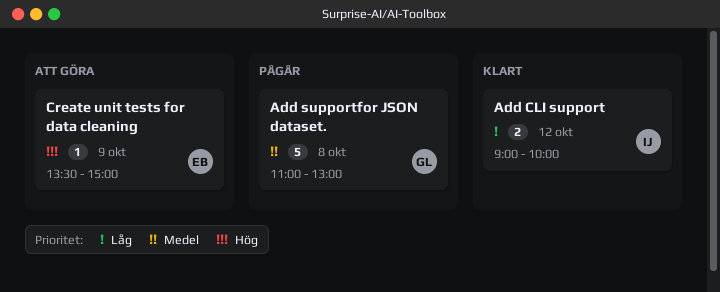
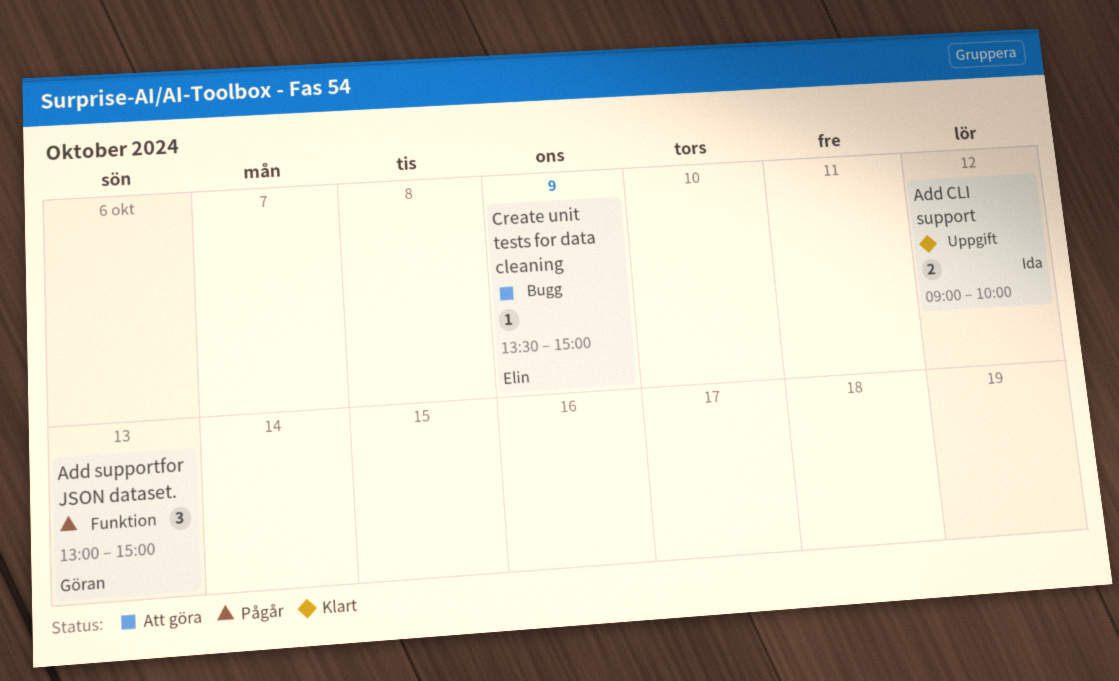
Add supportfor JSON dataset., estimate: 5 -> 3
Add supportfor JSON dataset., day: Oct 8 -> Oct 13
Add supportfor JSON dataset., begins: 11:00 -> 13:00
Add supportfor JSON dataset., ends: 13:00 -> 15:00

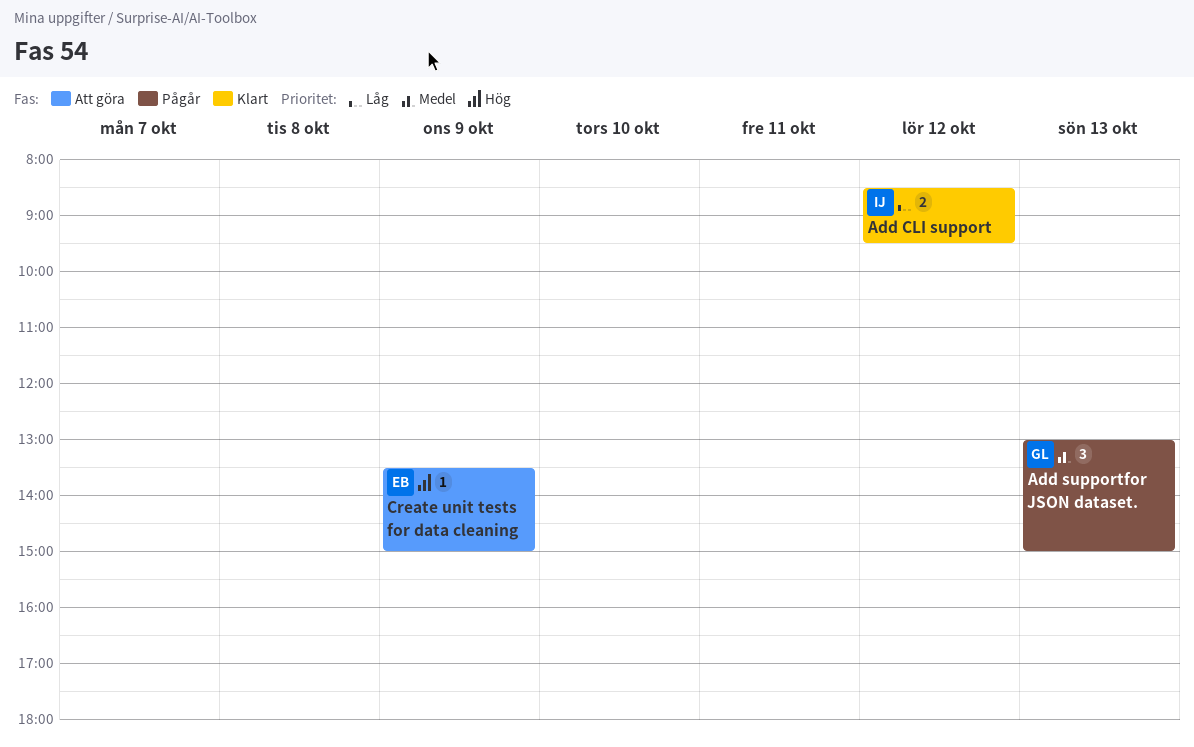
Add CLI support, begins: 09:00 -> 08:30
Add CLI support, ends: 10:00 -> 09:30

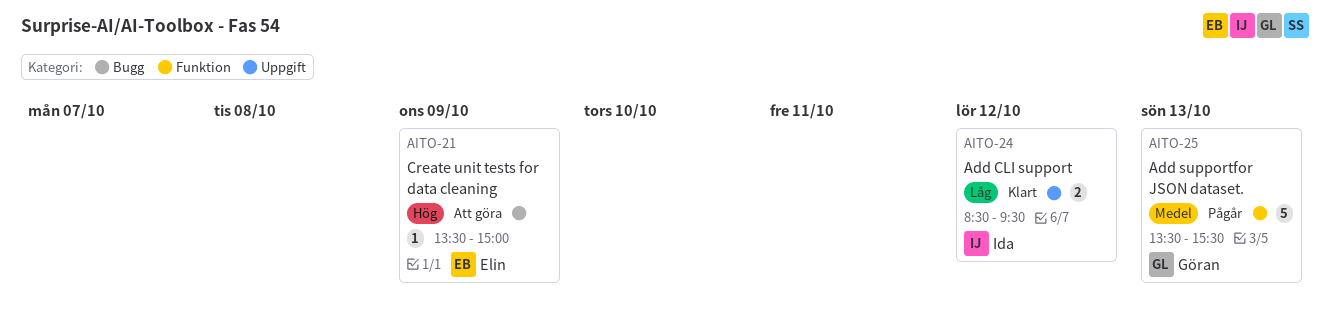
Add supportfor JSON dataset., estimate: 3 -> 5
Add supportfor JSON dataset., begins: 13:00 -> 13:30
Add supportfor JSON dataset., ends: 15:00 -> 15:30

